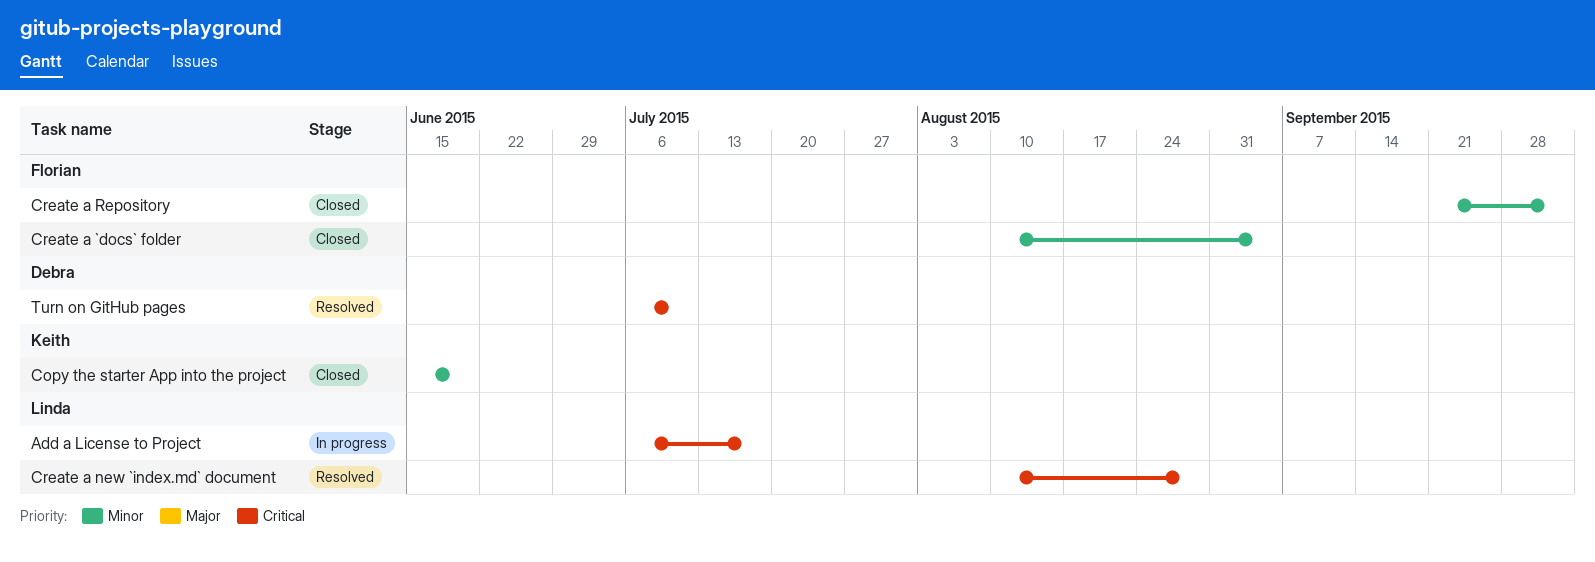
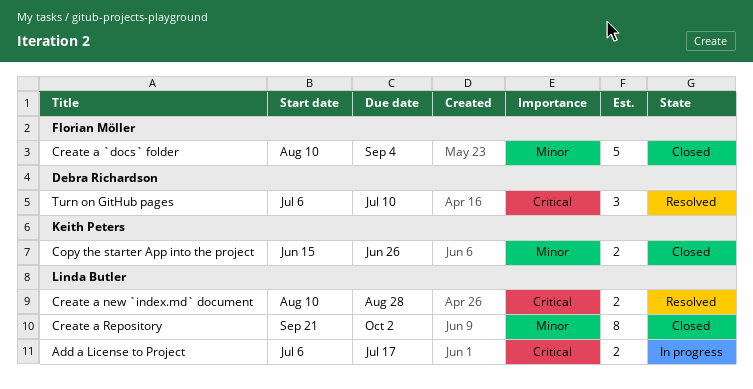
Copy the starter App into the project, due: Jun 19 -> Jun 26
Create a Repository, owner: Florian Möller -> Linda Butler

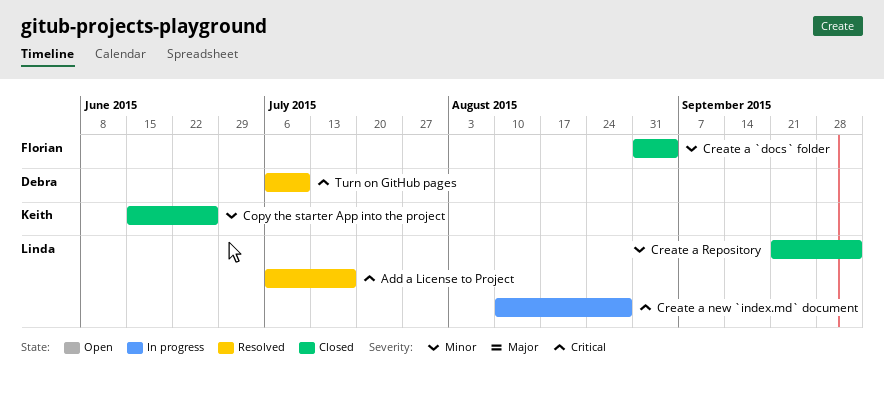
Add a License to Project, status: In progress -> Resolved
Create a `docs` folder, start: Aug 10 -> Aug 31
Create a new `index.md` document, status: Resolved -> In progress

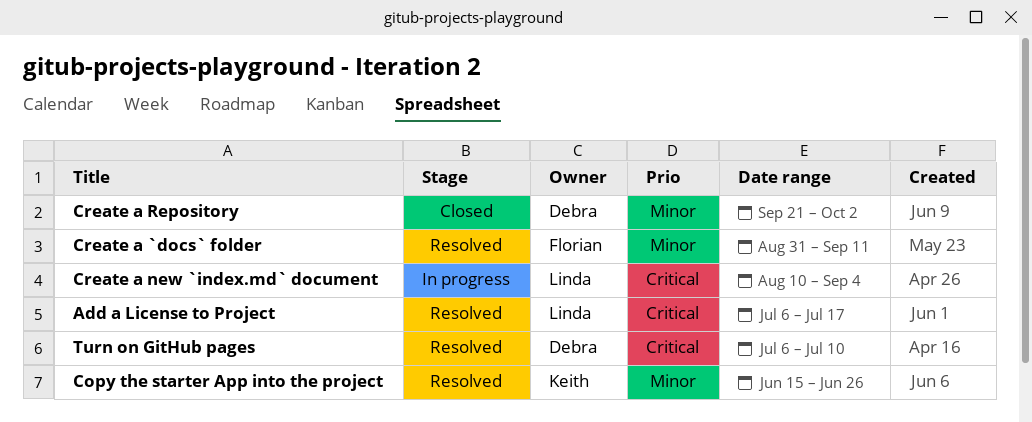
Copy the starter App into the project, status: Closed -> Resolved
Create a `docs` folder, status: Closed -> Resolved
Create a `docs` folder, due: Sep 4 -> Sep 11
Create a new `index.md` document, due: Aug 28 -> Sep 4
Create a Repository, owner: Linda -> Debra

